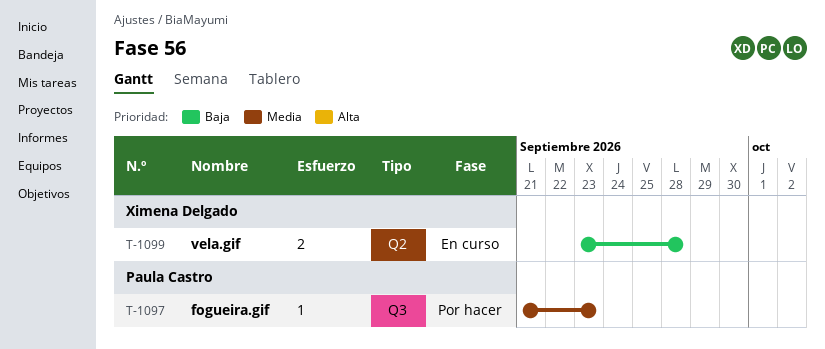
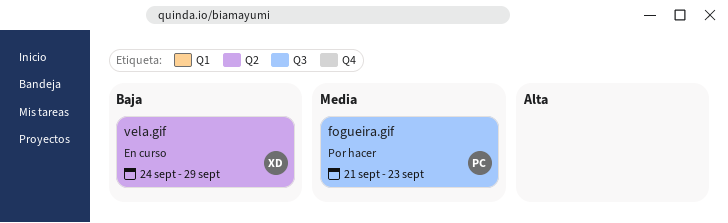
vela.gif, start: Sep 23 -> Sep 24
vela.gif, due: Sep 28 -> Sep 29

